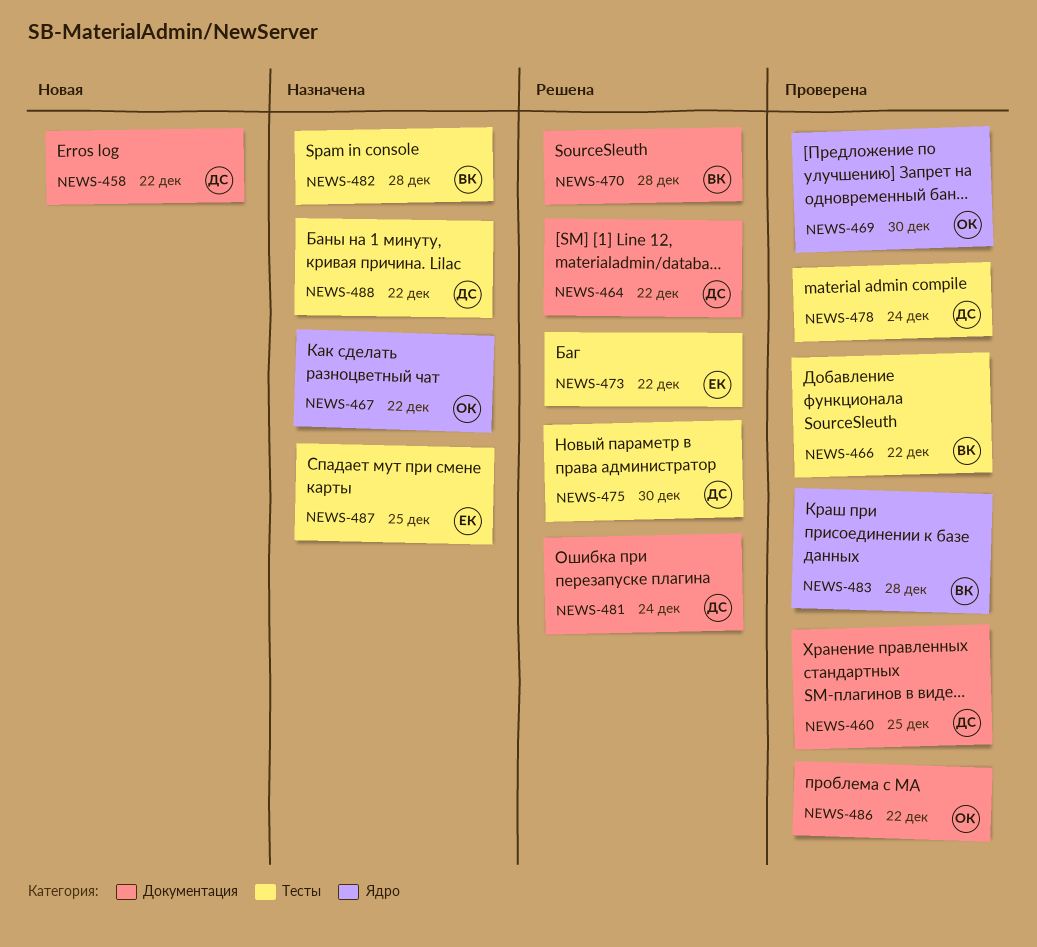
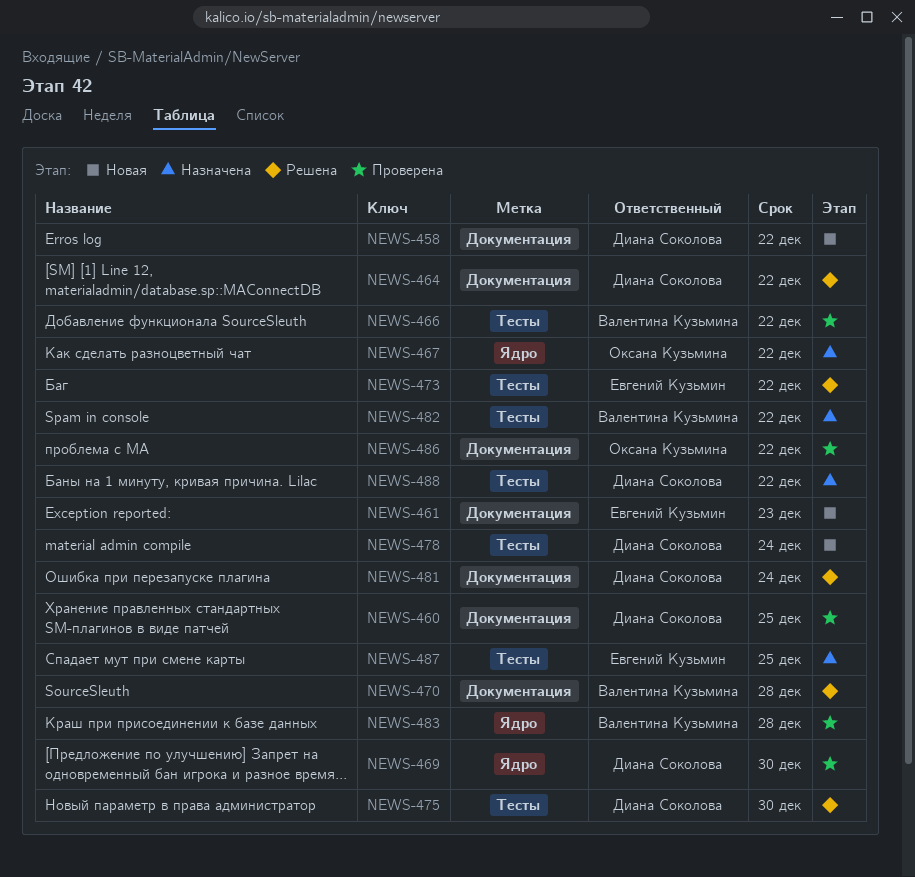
NEWS-461: none -> present
NEWS-469, owner: Оксана Кузьмина -> Диана Соколова
NEWS-478, status: Проверена -> Новая
NEWS-482, due: Dec 28 -> Dec 22

